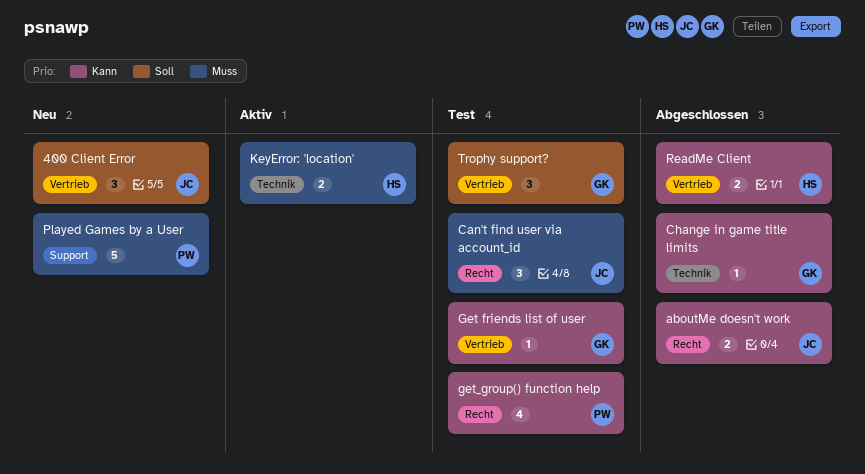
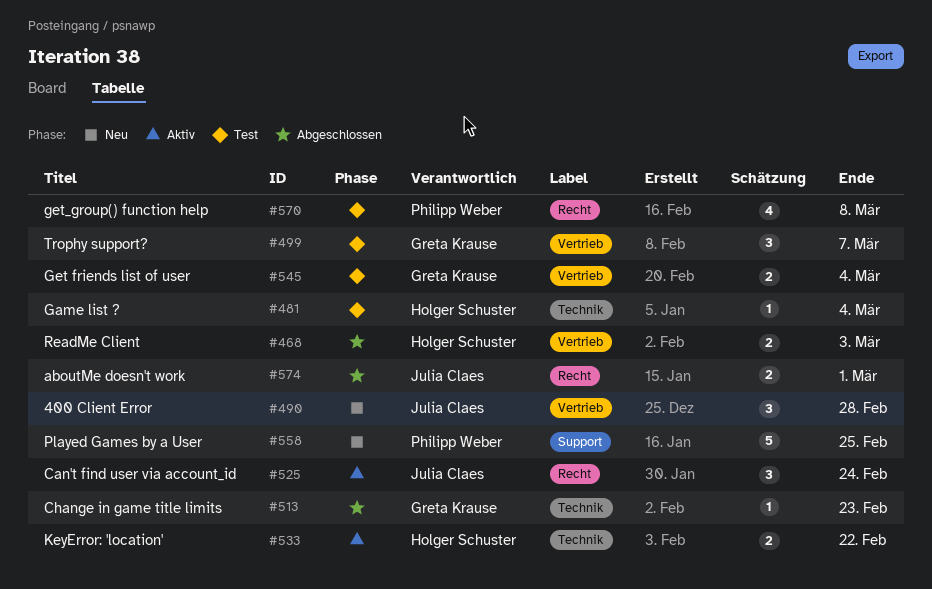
Can't find user via account_id, status: Test -> Aktiv
Game list ?: none -> present
Get friends list of user, estimate: 1 -> 2

